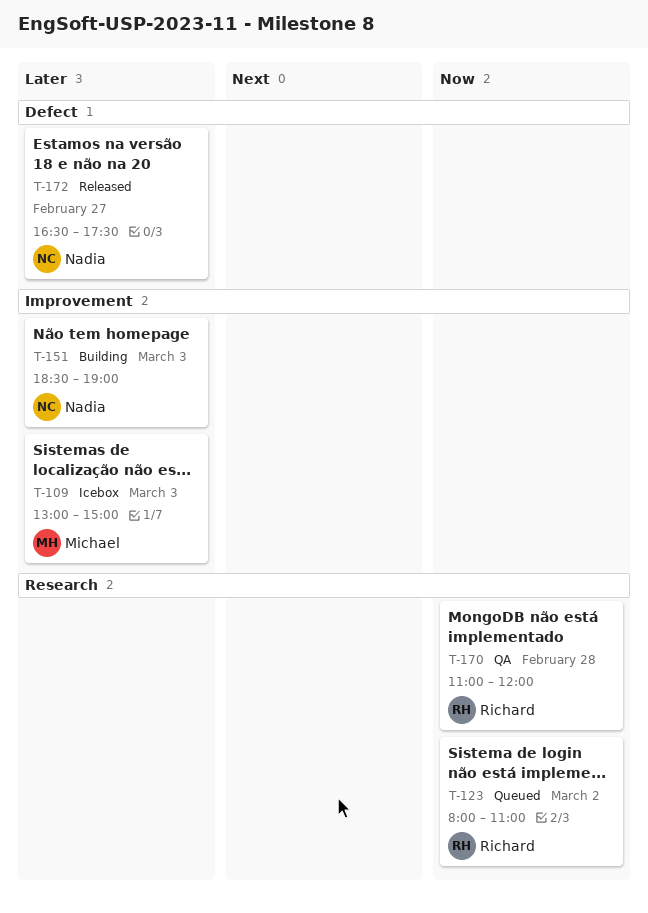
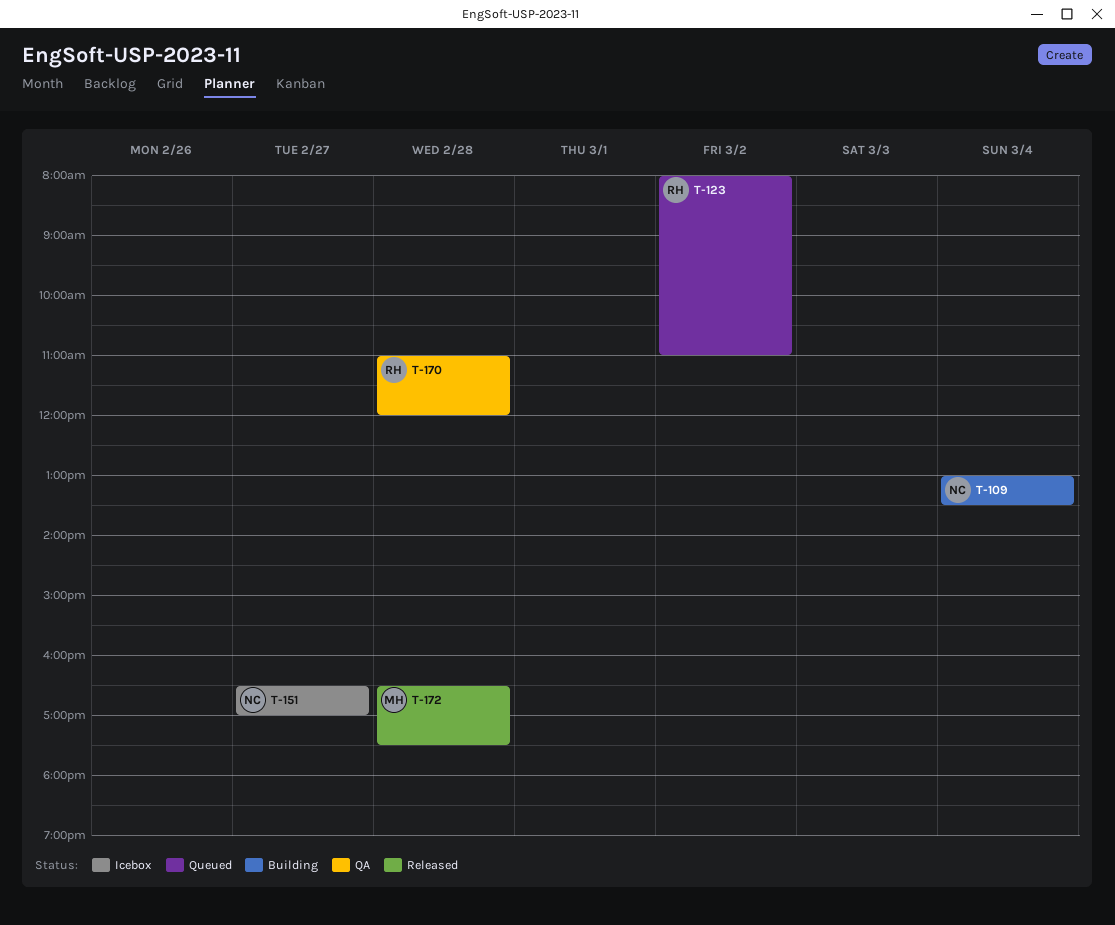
T-109, status: Icebox -> Building
T-109, owner: Michael -> Nadia
T-109, day: Mar 3 -> Mar 4
T-109, ends: 15:00 -> 13:30
T-151, status: Building -> Icebox
T-151, day: Mar 3 -> Feb 27
T-151, begins: 18:30 -> 16:30
T-151, ends: 19:00 -> 17:00
T-172, owner: Nadia -> Michael
T-172, day: Feb 27 -> Feb 28

